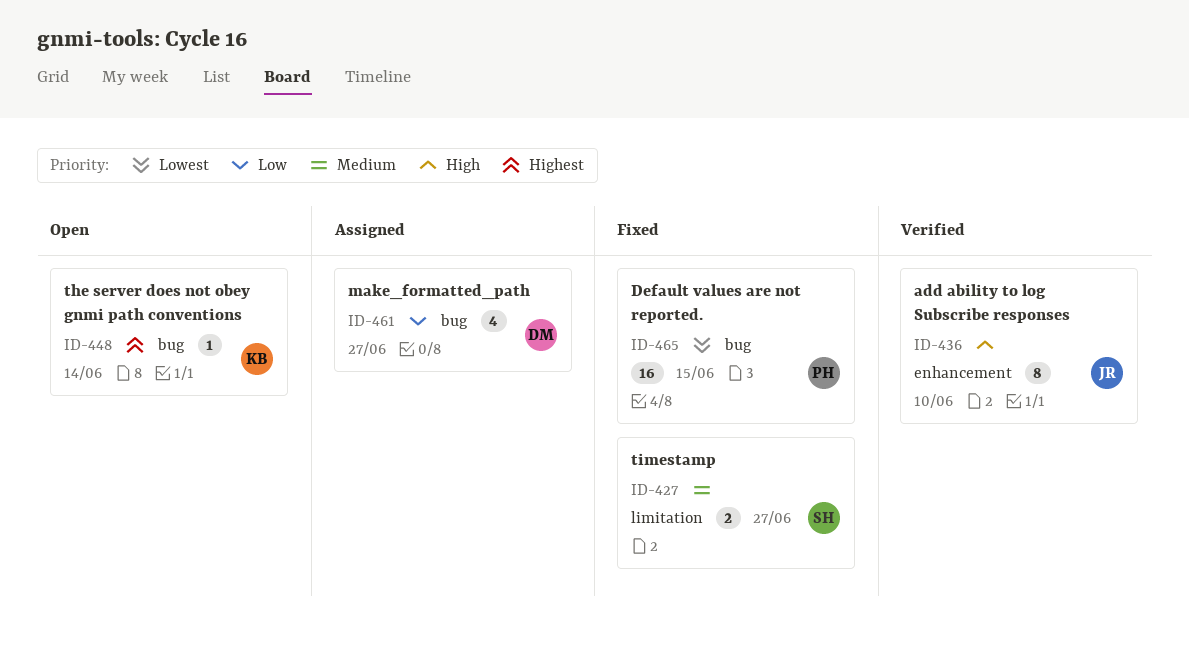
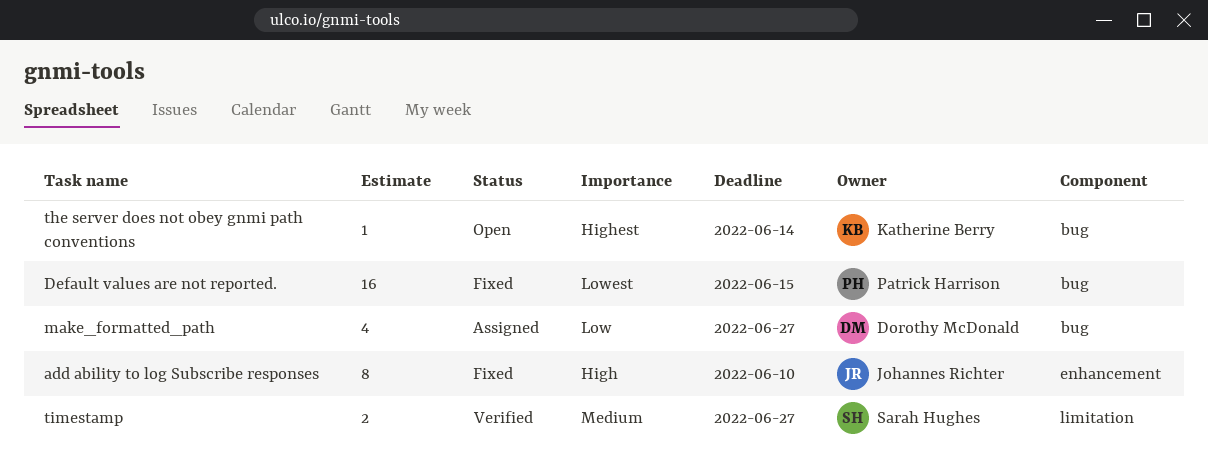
add ability to log Subscribe responses, status: Verified -> Fixed
timestamp, status: Fixed -> Verified

